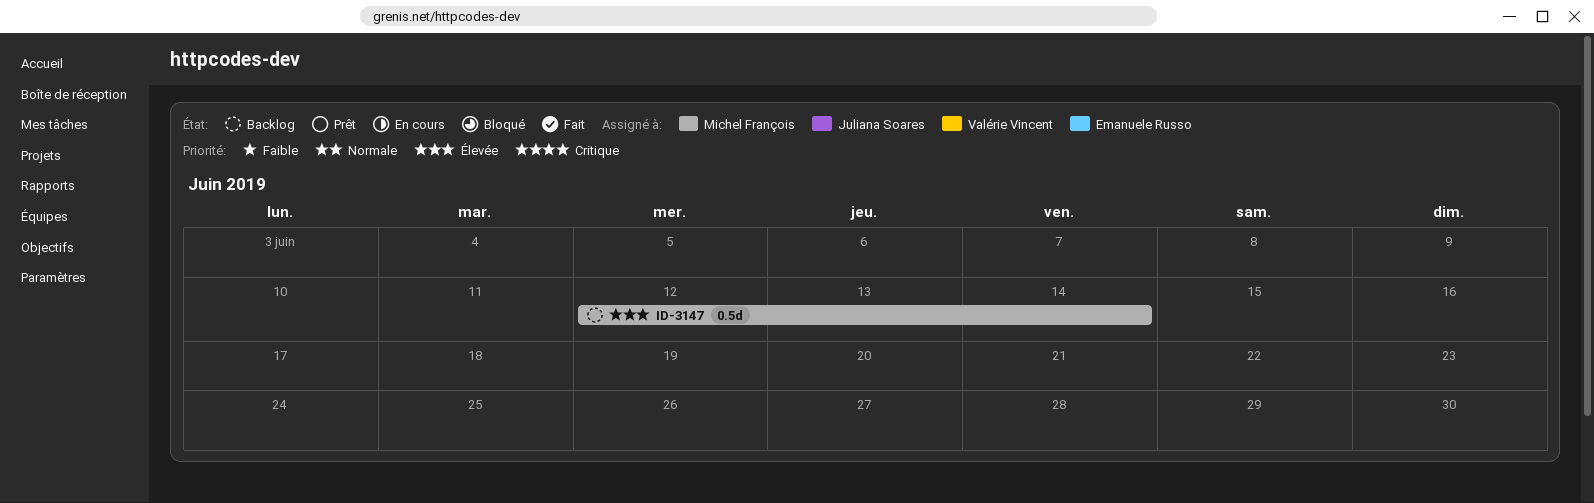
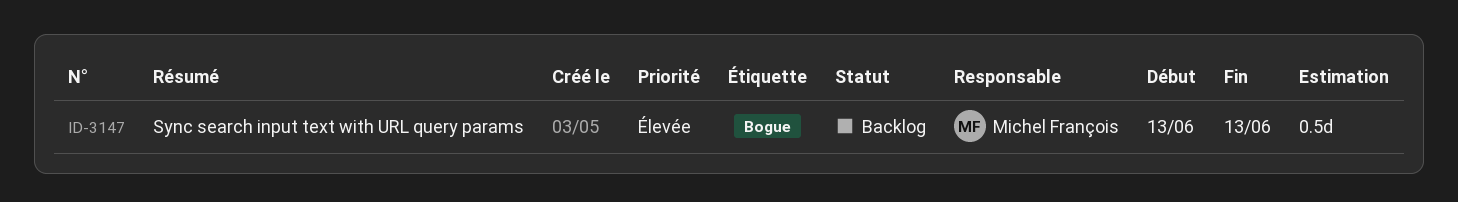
ID-3147, start: Jun 12 -> Jun 13
ID-3147, due: Jun 14 -> Jun 13

